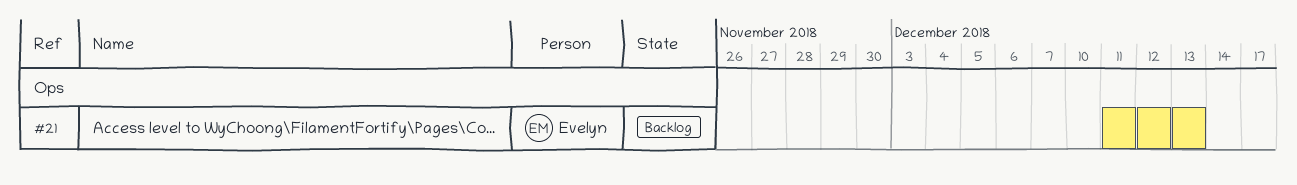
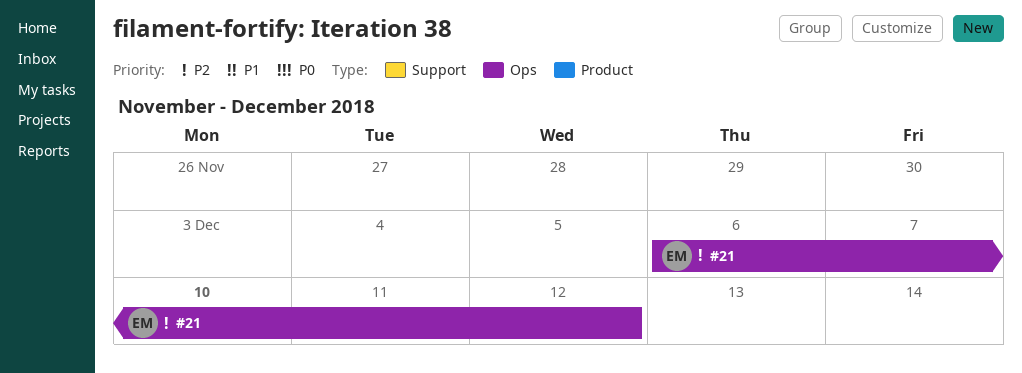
#21, start: Dec 11 -> Dec 6
#21, due: Dec 13 -> Dec 12

